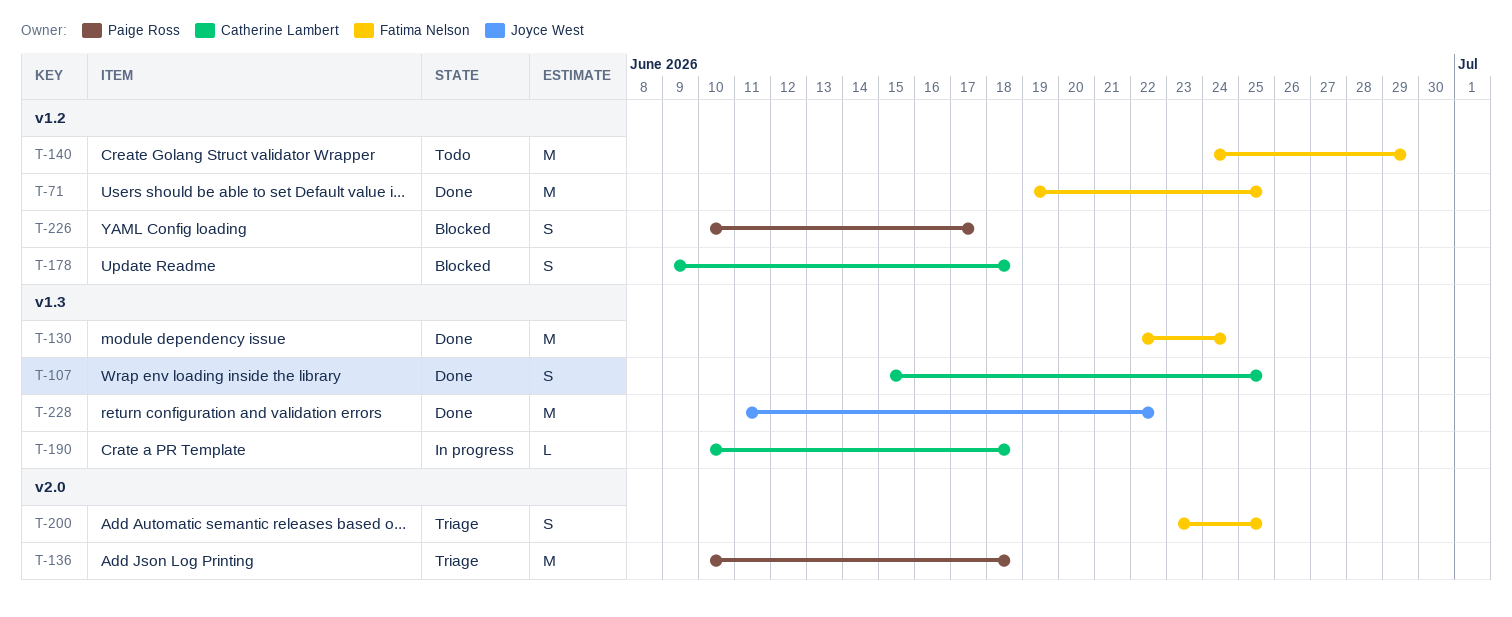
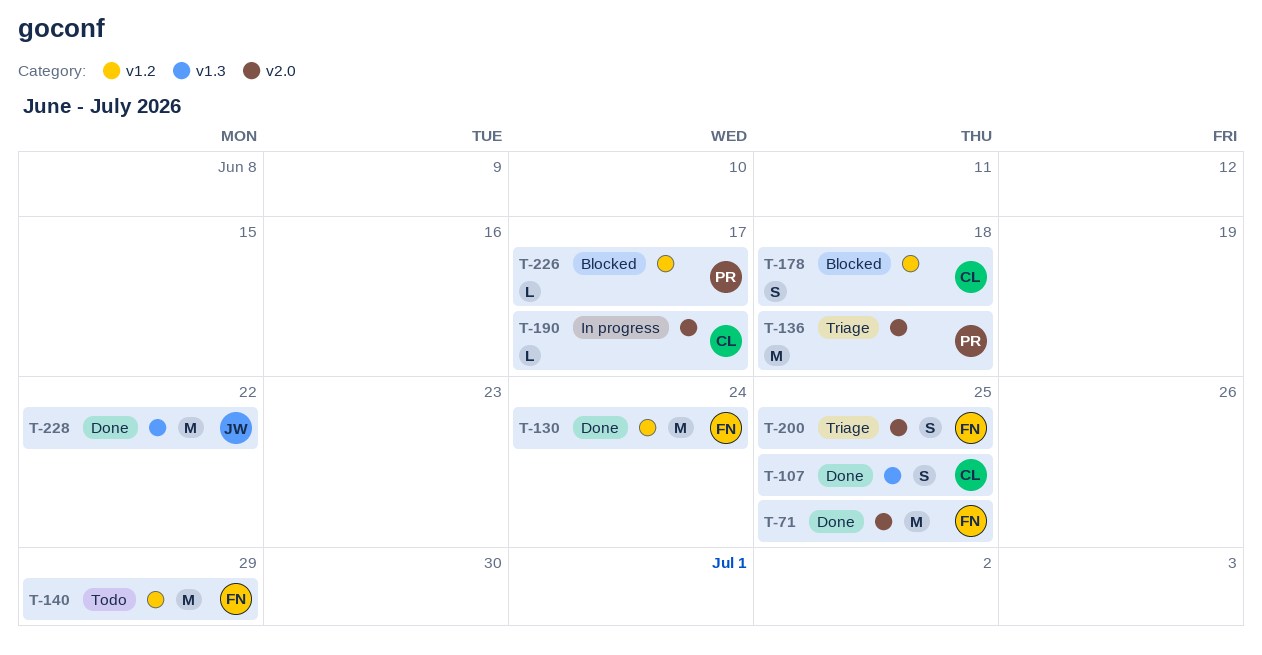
T-71, label: v1.2 -> v2.0
T-130, label: v1.3 -> v1.2
T-190, label: v1.3 -> v2.0
T-190, due: Jun 18 -> Jun 17
T-226, estimate: S -> L

